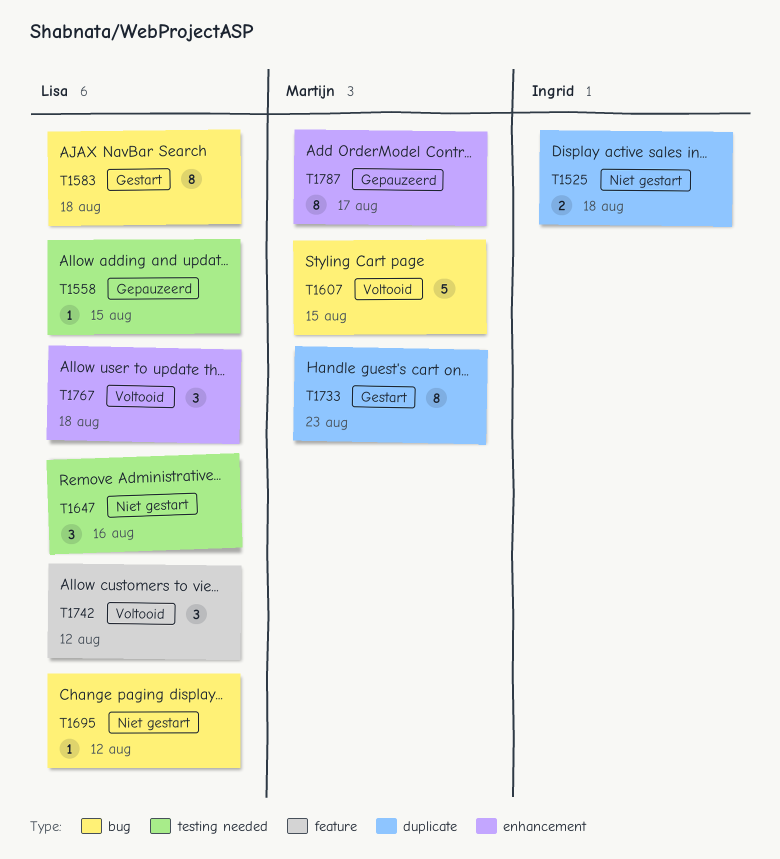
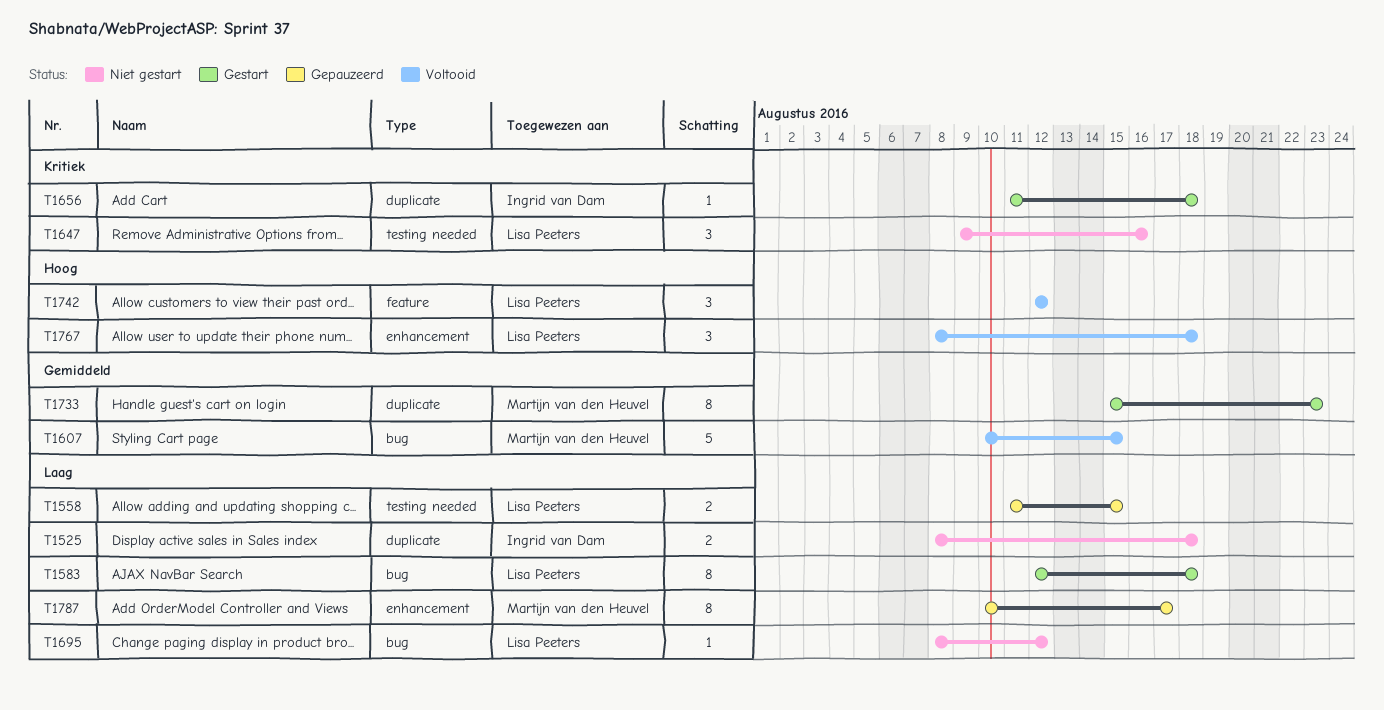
T1558, estimate: 1 -> 2
T1656: none -> present

